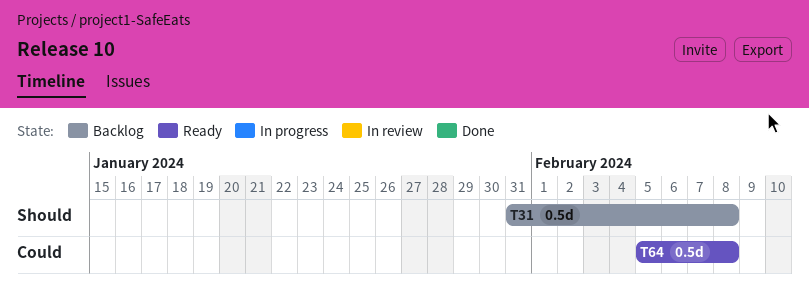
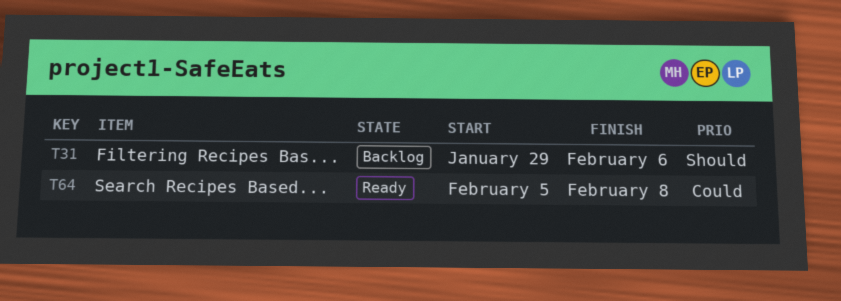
T31, start: Jan 31 -> Jan 29
T31, due: Feb 8 -> Feb 6

